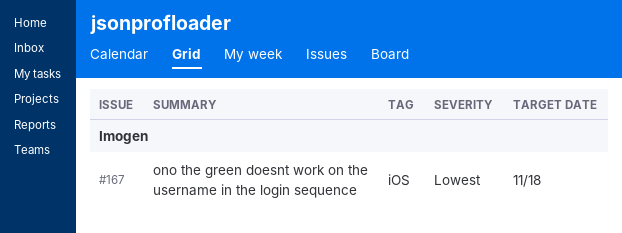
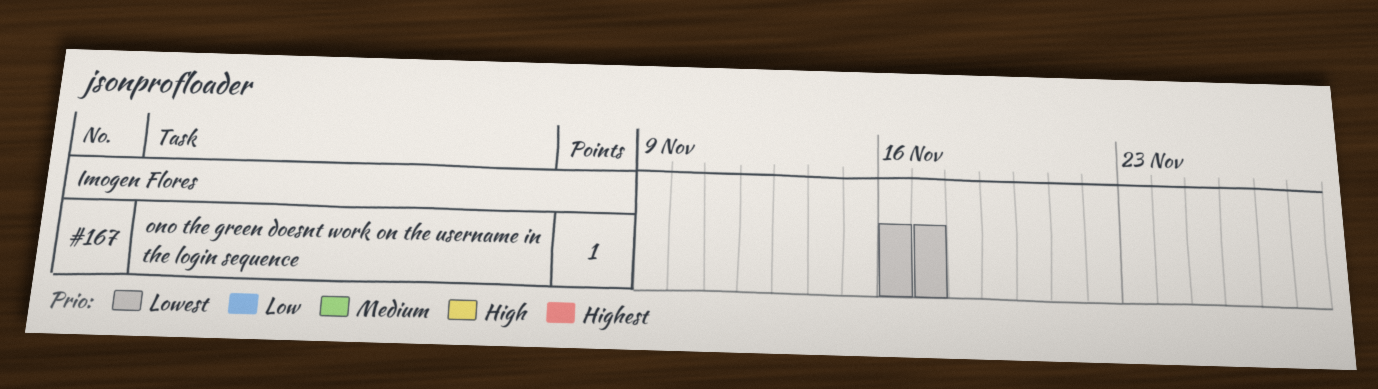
#167, due: Nov 18 -> Nov 17

